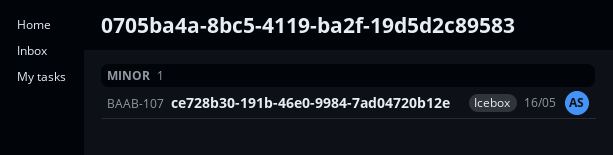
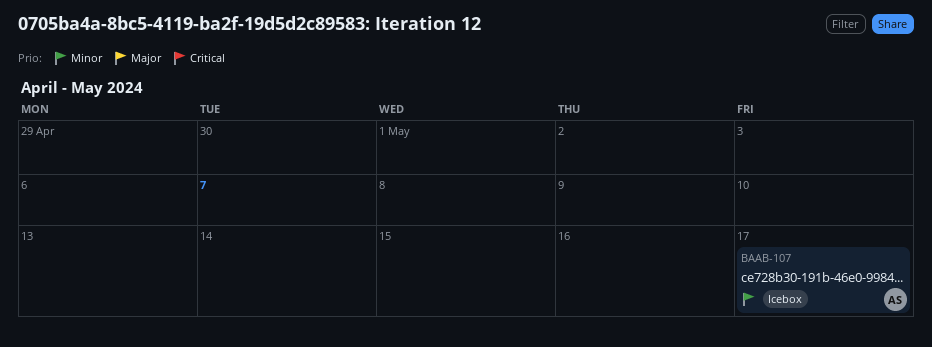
BAAB-107, due: May 16 -> May 17

